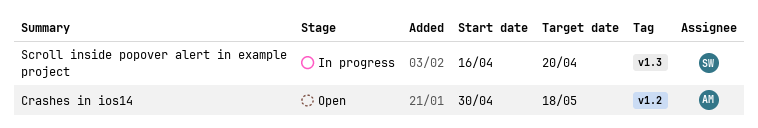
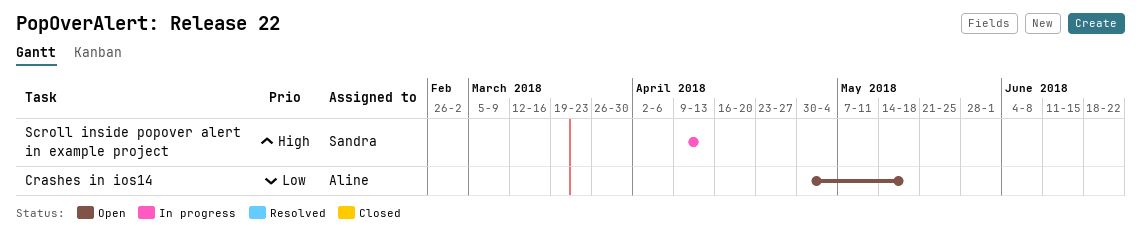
Scroll inside popover alert in example project, start: Apr 16 -> Apr 9
Scroll inside popover alert in example project, due: Apr 20 -> Apr 13

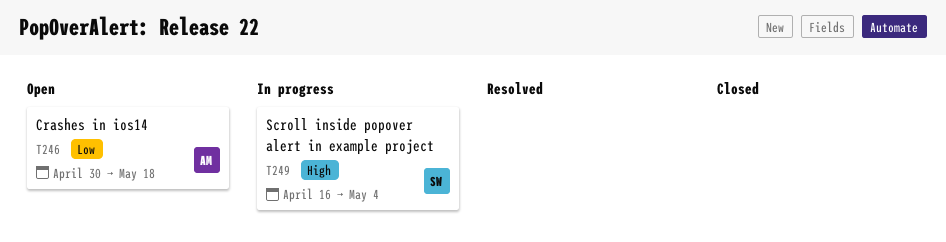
Scroll inside popover alert in example project, start: Apr 9 -> Apr 16
Scroll inside popover alert in example project, due: Apr 13 -> May 4

